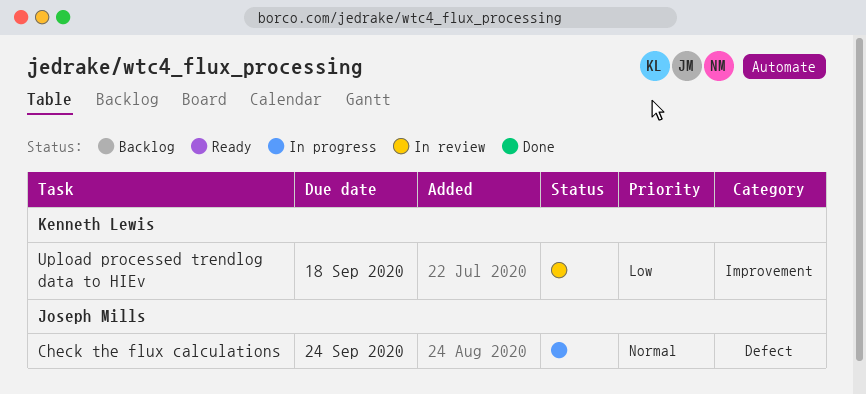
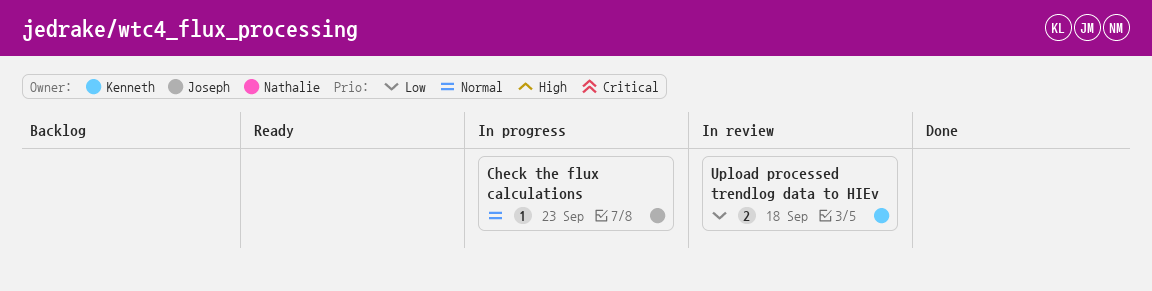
Check the flux calculations, due: Sep 24 -> Sep 23

